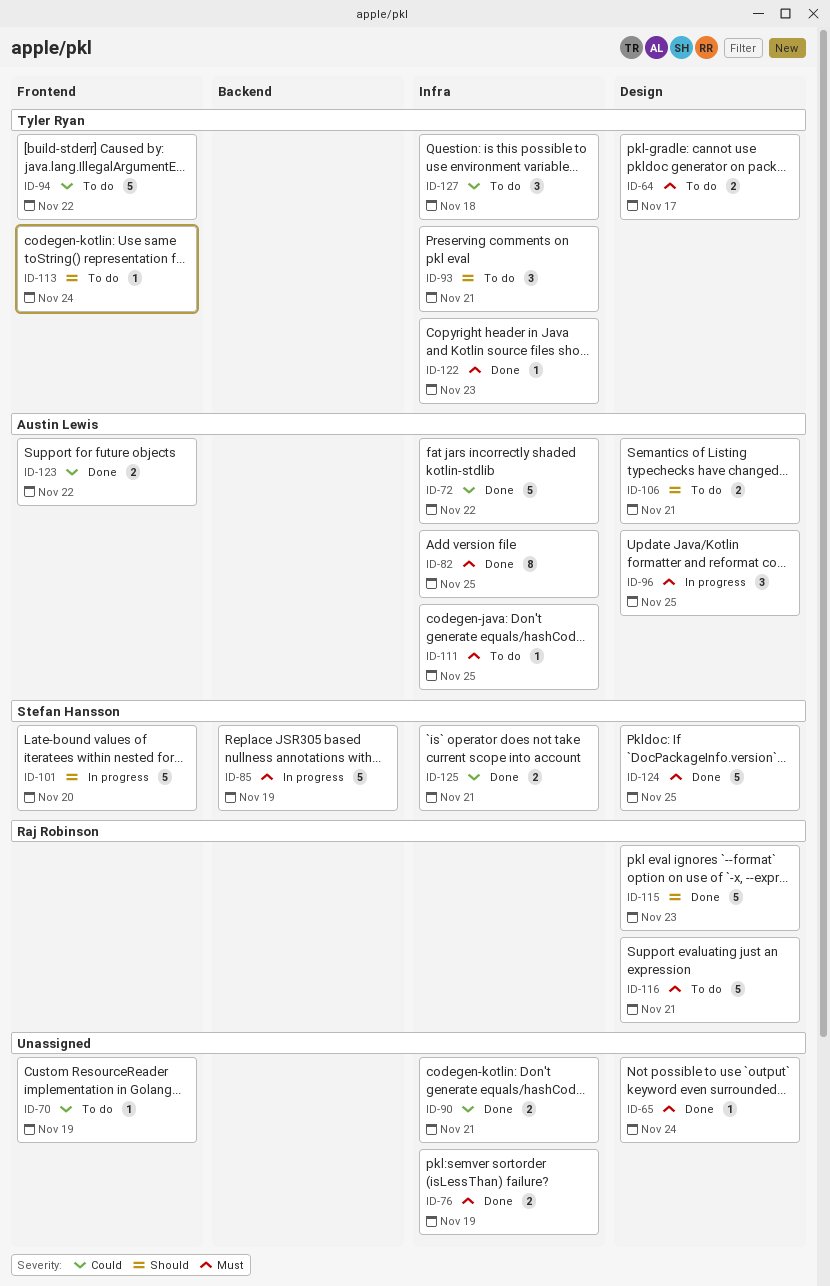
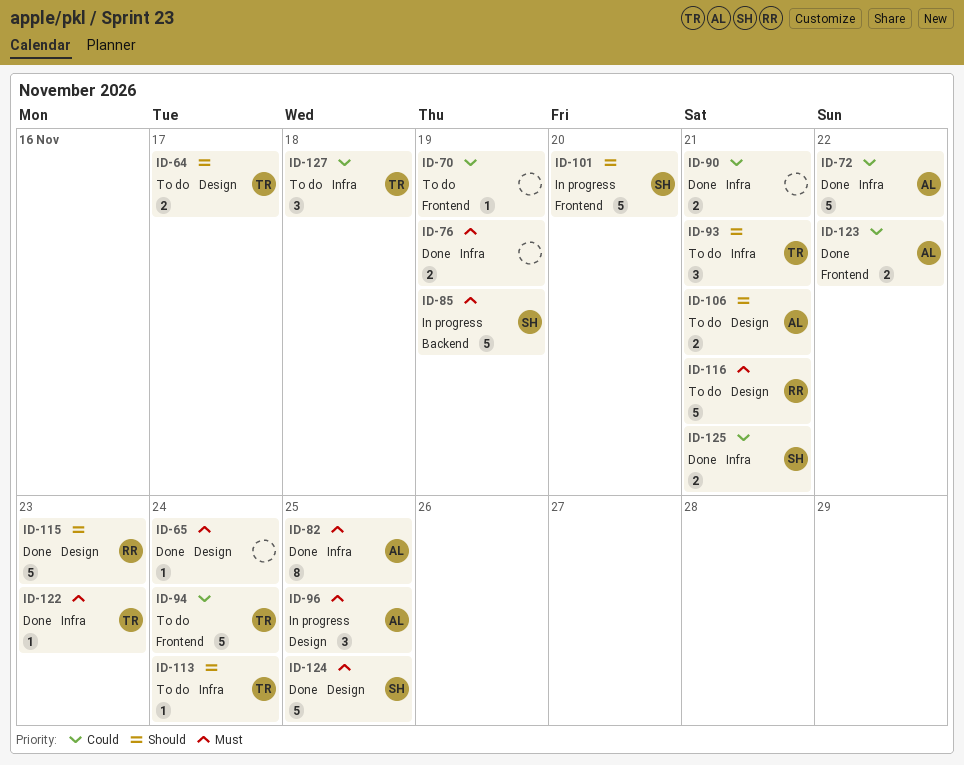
ID-64, priority: Must -> Should
ID-94, due: Nov 22 -> Nov 24
ID-111: present -> none
ID-113, label: Frontend -> Infra

